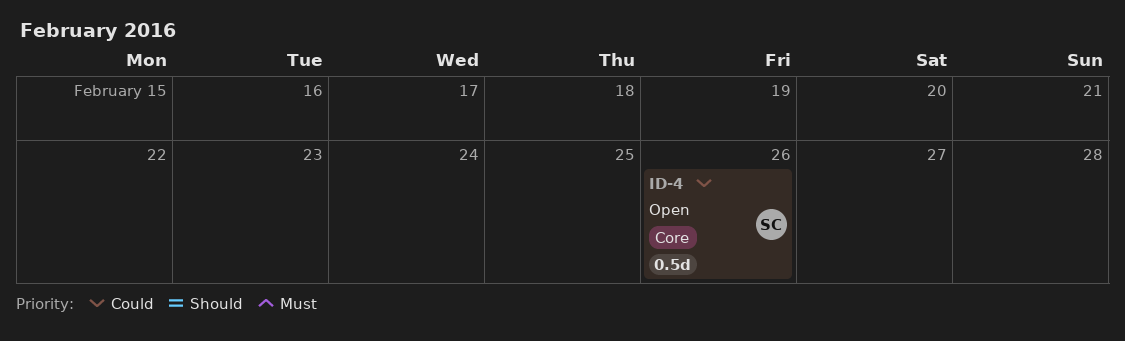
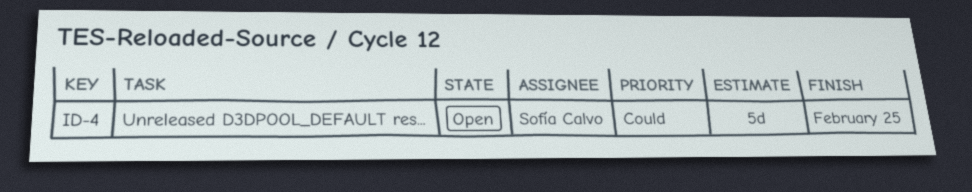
ID-4, estimate: 0.5d -> 5d
ID-4, due: Feb 26 -> Feb 25

